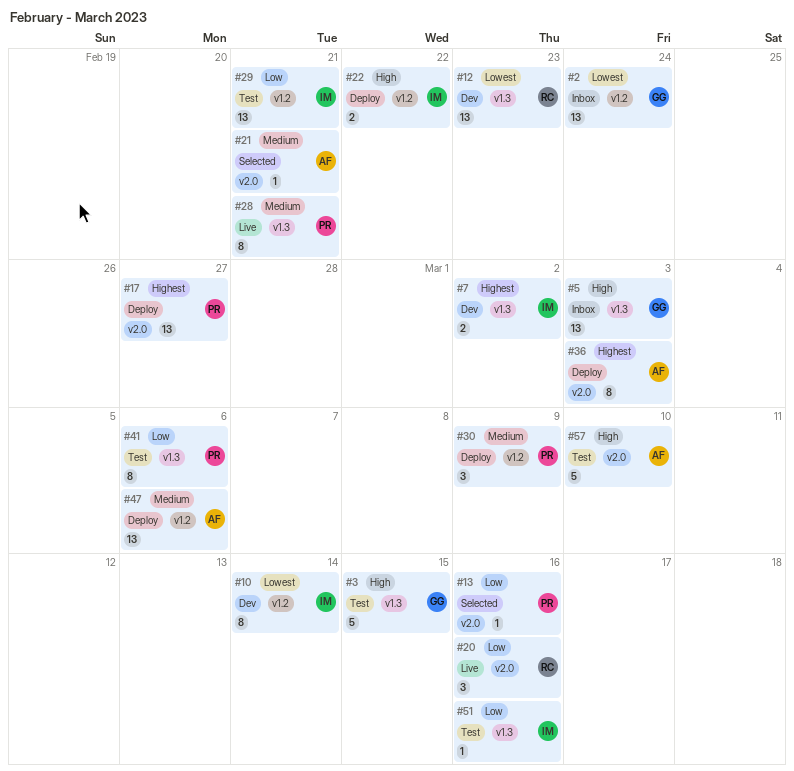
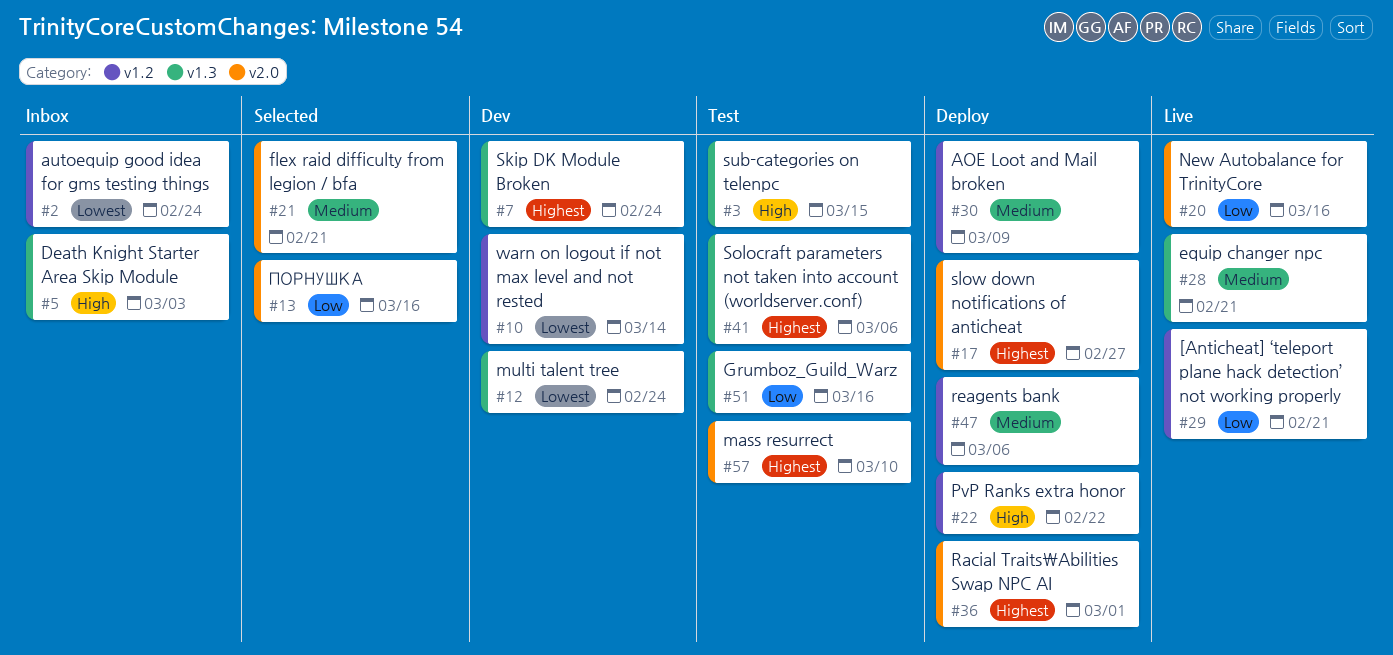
#7, due: Mar 2 -> Feb 24
#12, due: Feb 23 -> Feb 24
#29, status: Test -> Live
#36, due: Mar 3 -> Mar 1
#41, priority: Low -> Highest
#57, priority: High -> Highest

